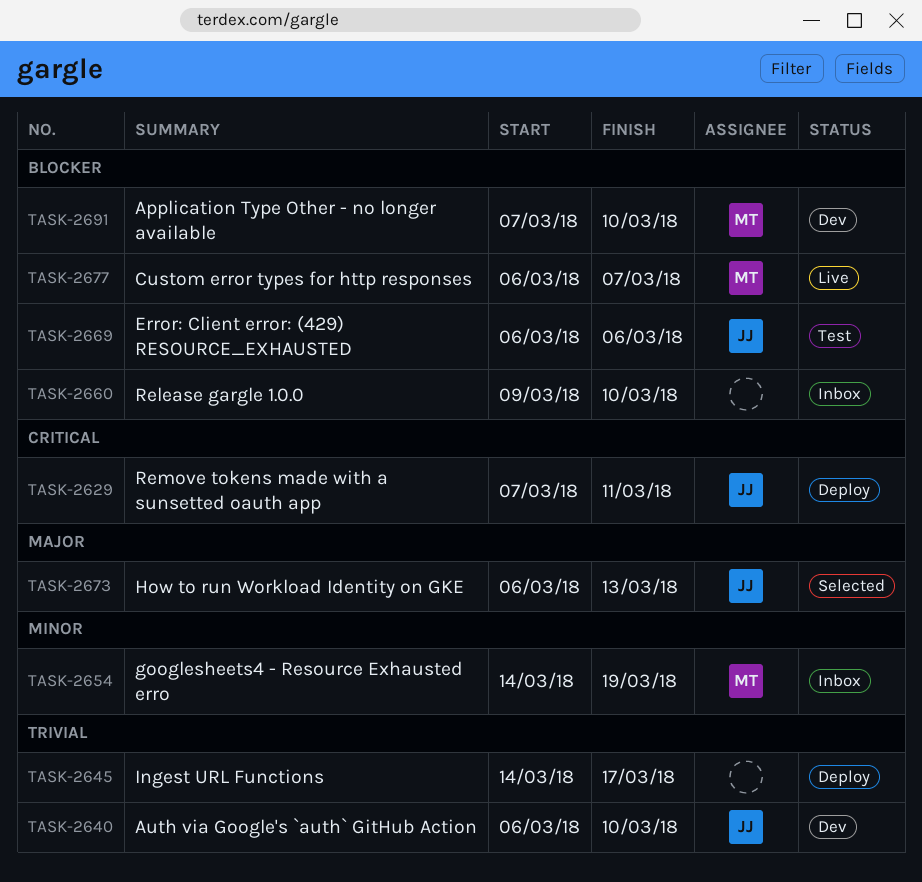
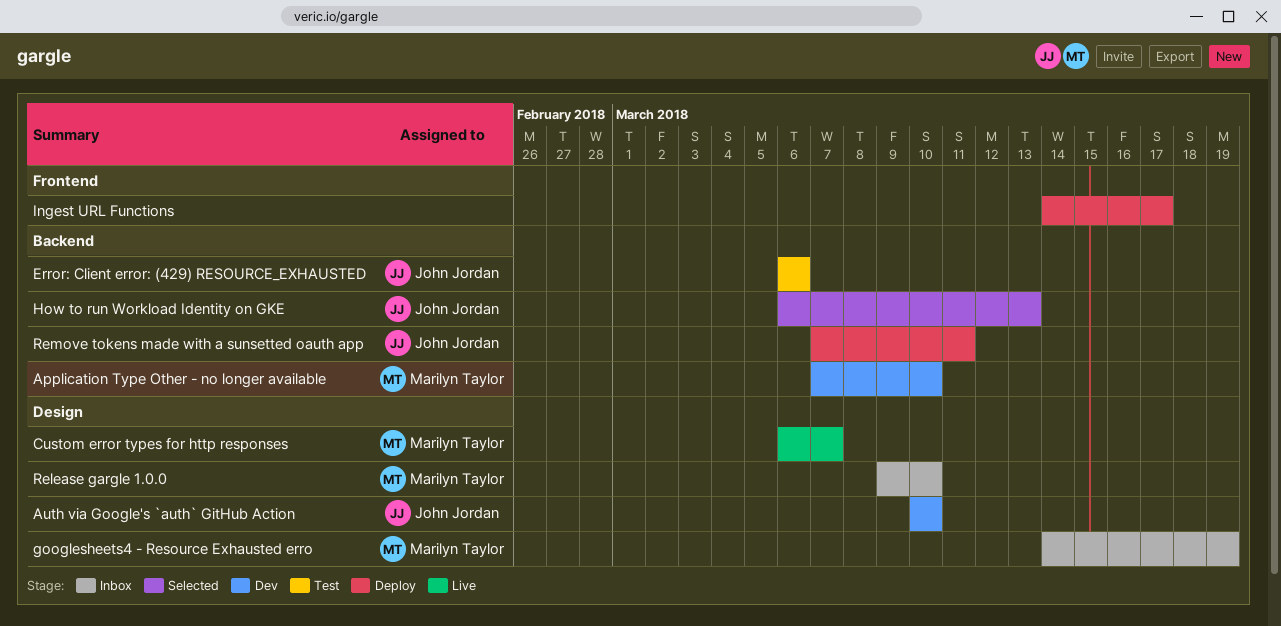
Auth via Google's `auth` GitHub Action, start: Mar 6 -> Mar 10
Release gargle 1.0.0, owner: none -> Marilyn Taylor

